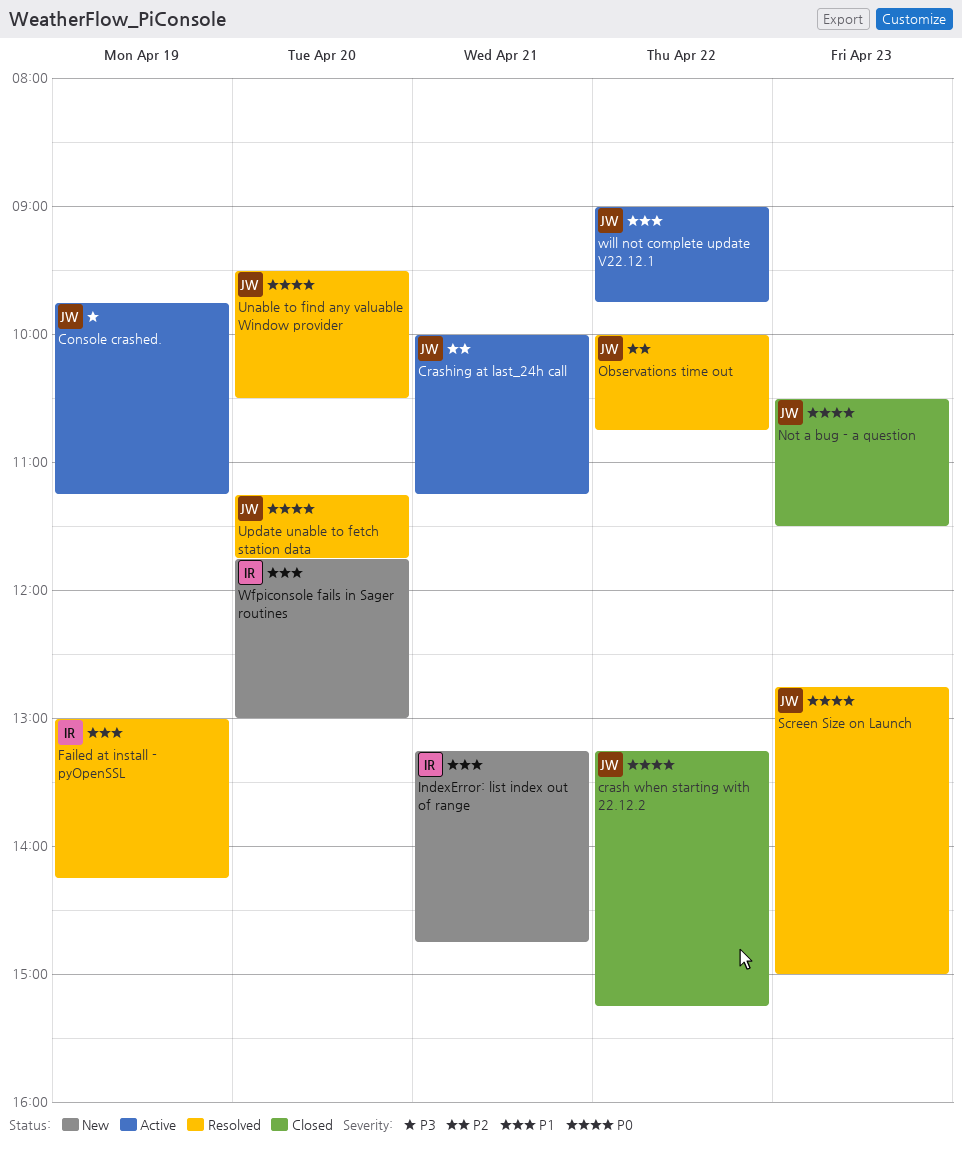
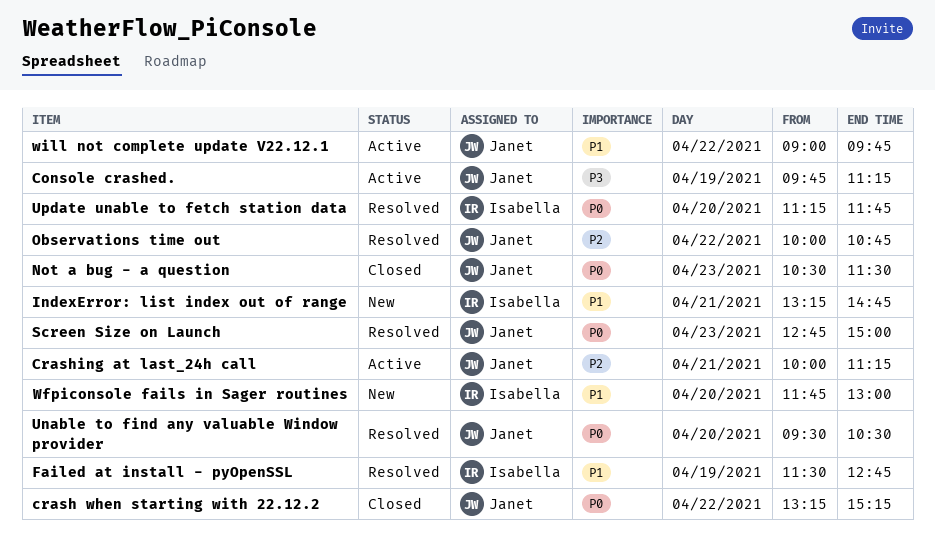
Failed at install - pyOpenSSL, begins: 13:00 -> 11:30
Failed at install - pyOpenSSL, ends: 14:15 -> 12:45
Update unable to fetch station data, owner: Janet -> Isabella

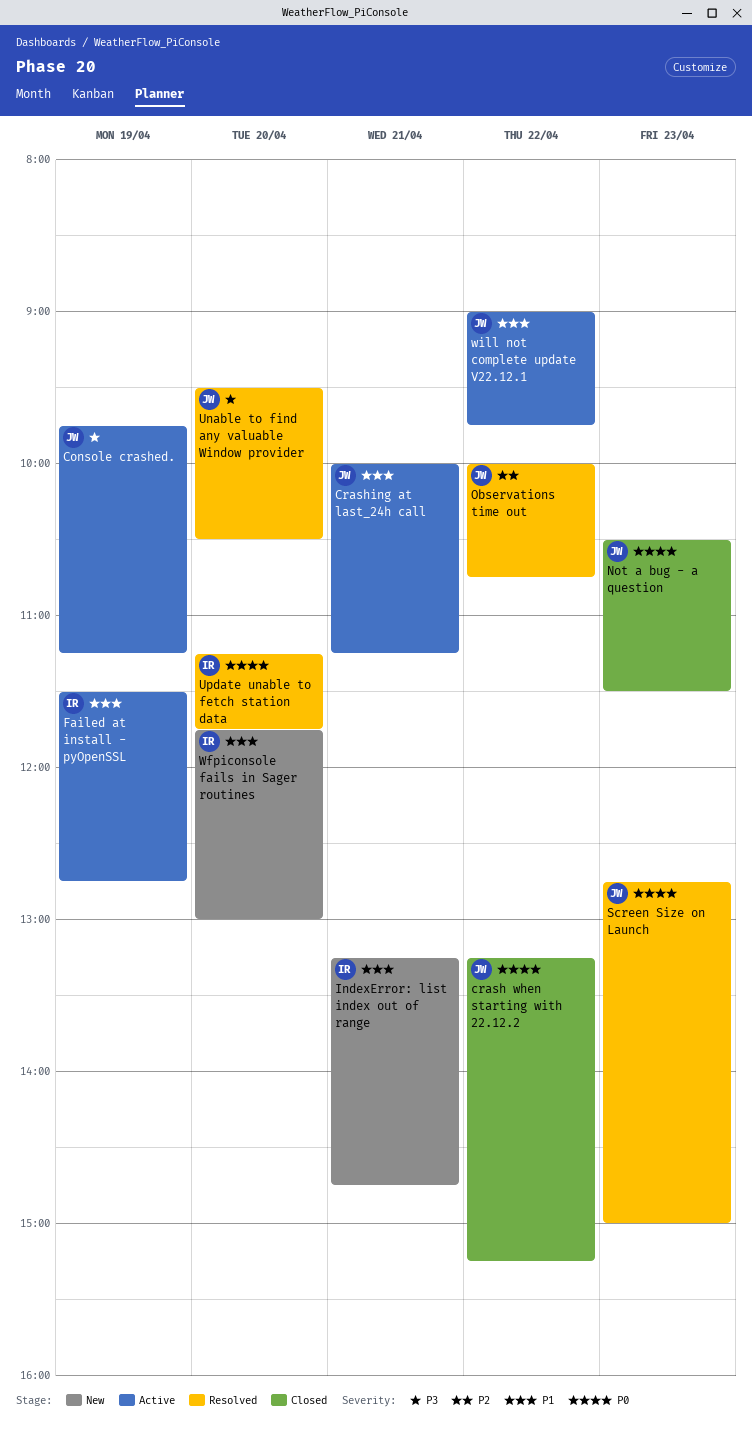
Crashing at last_24h call, priority: P2 -> P1
Failed at install - pyOpenSSL, status: Resolved -> Active
Unable to find any valuable Window provider, priority: P0 -> P3

